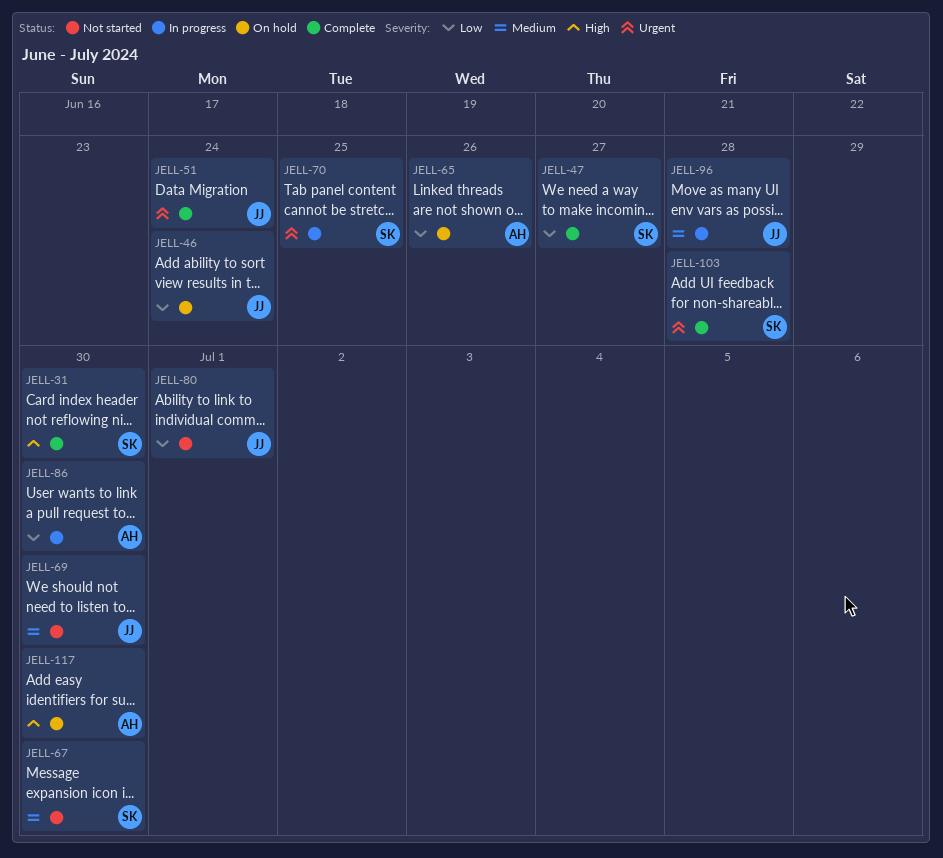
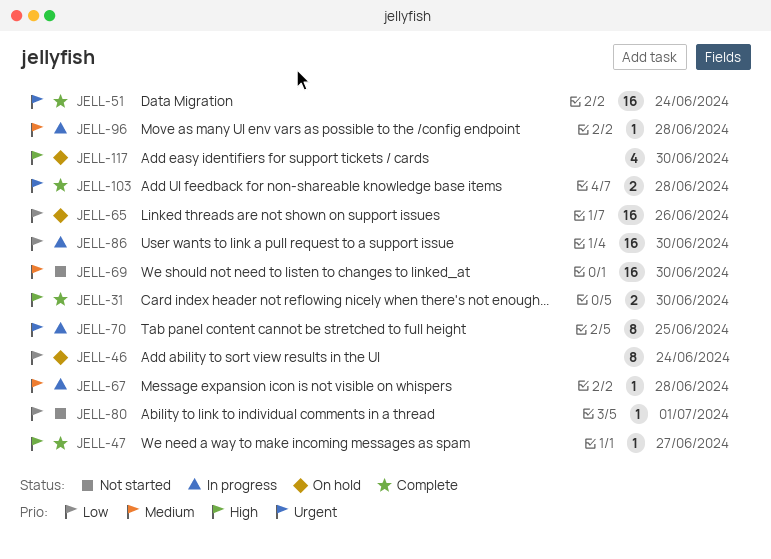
JELL-47, priority: Low -> High
JELL-67, status: Not started -> In progress
JELL-67, due: Jun 30 -> Jun 28

